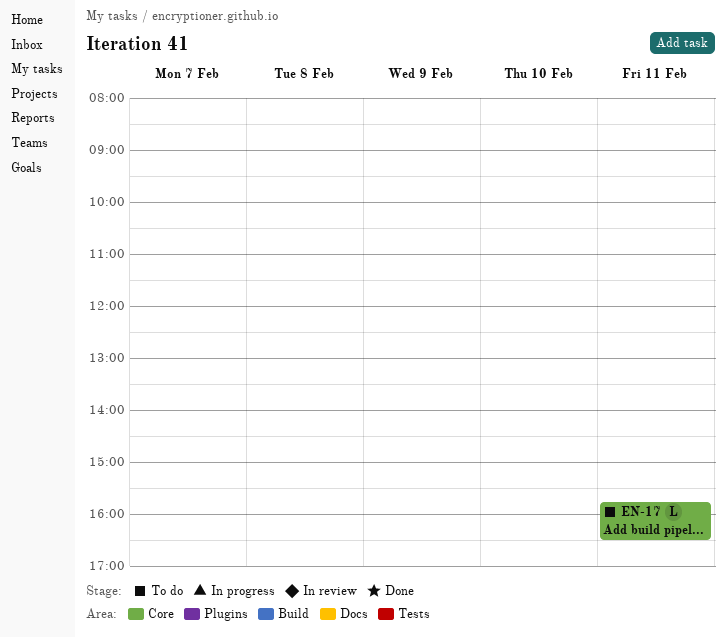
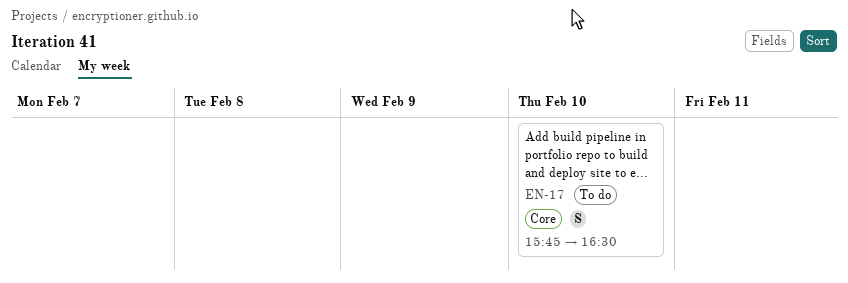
EN-17, estimate: L -> S
EN-17, day: Feb 11 -> Feb 10

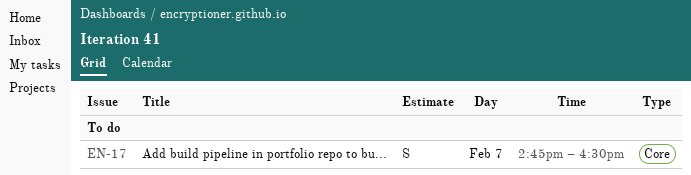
EN-17, day: Feb 10 -> Feb 7
EN-17, begins: 15:45 -> 14:45

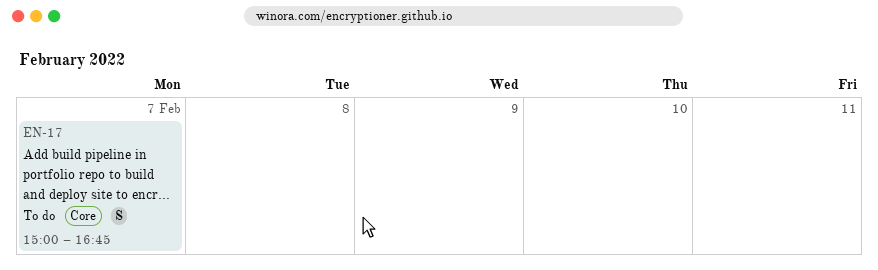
EN-17, begins: 14:45 -> 15:00
EN-17, ends: 16:30 -> 16:45

